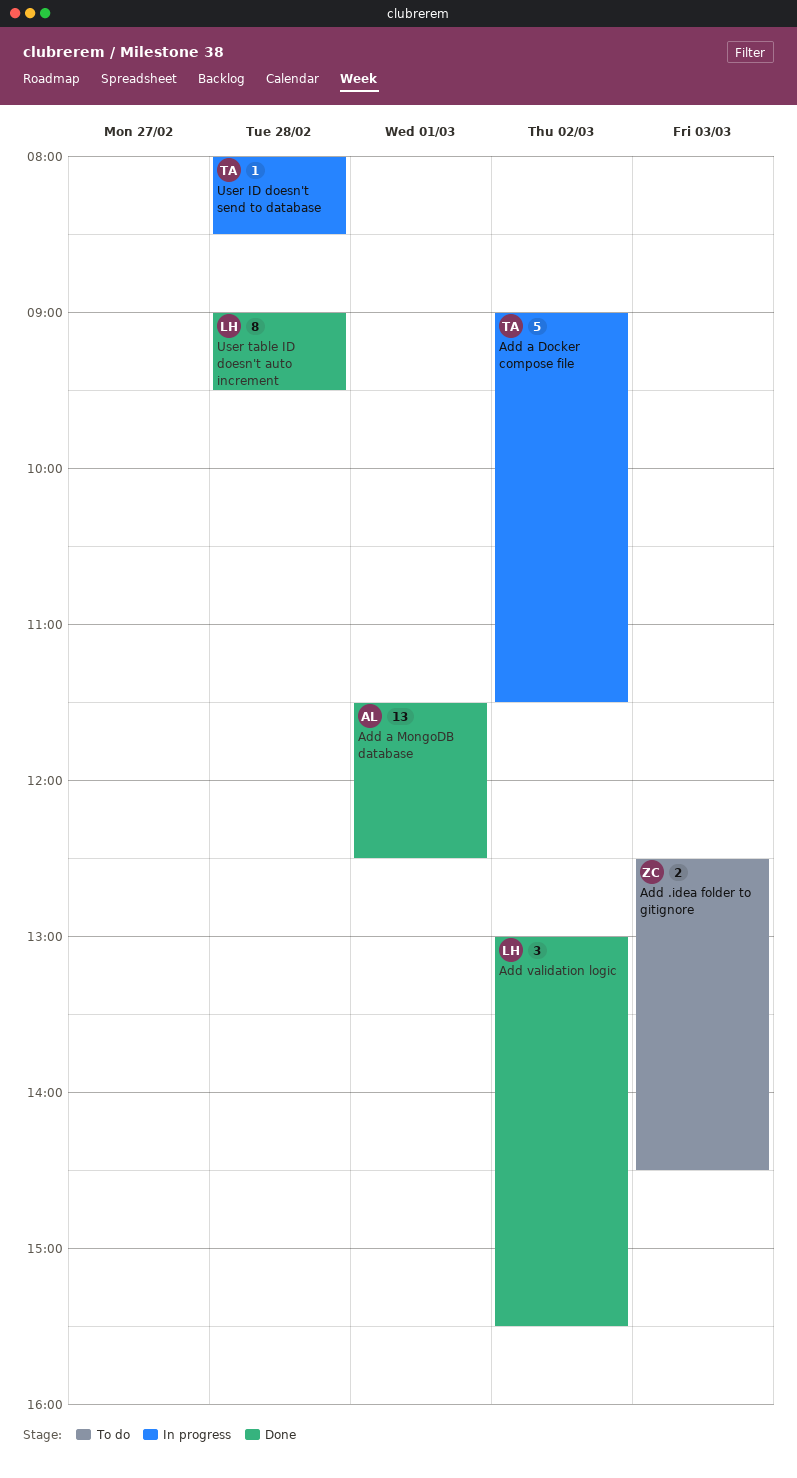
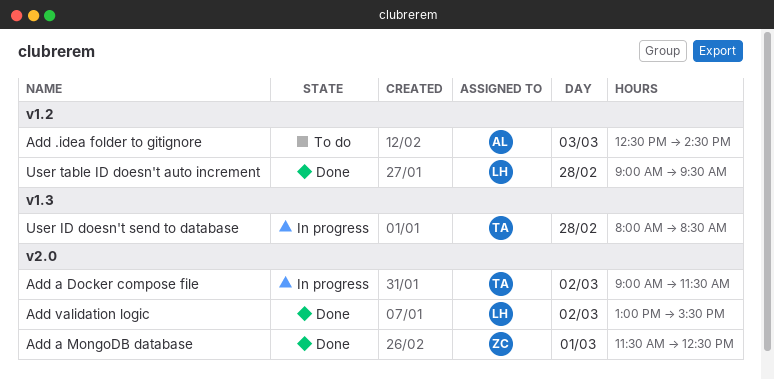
Add .idea folder to gitignore, owner: ZC -> AL
Add a MongoDB database, owner: AL -> ZC

